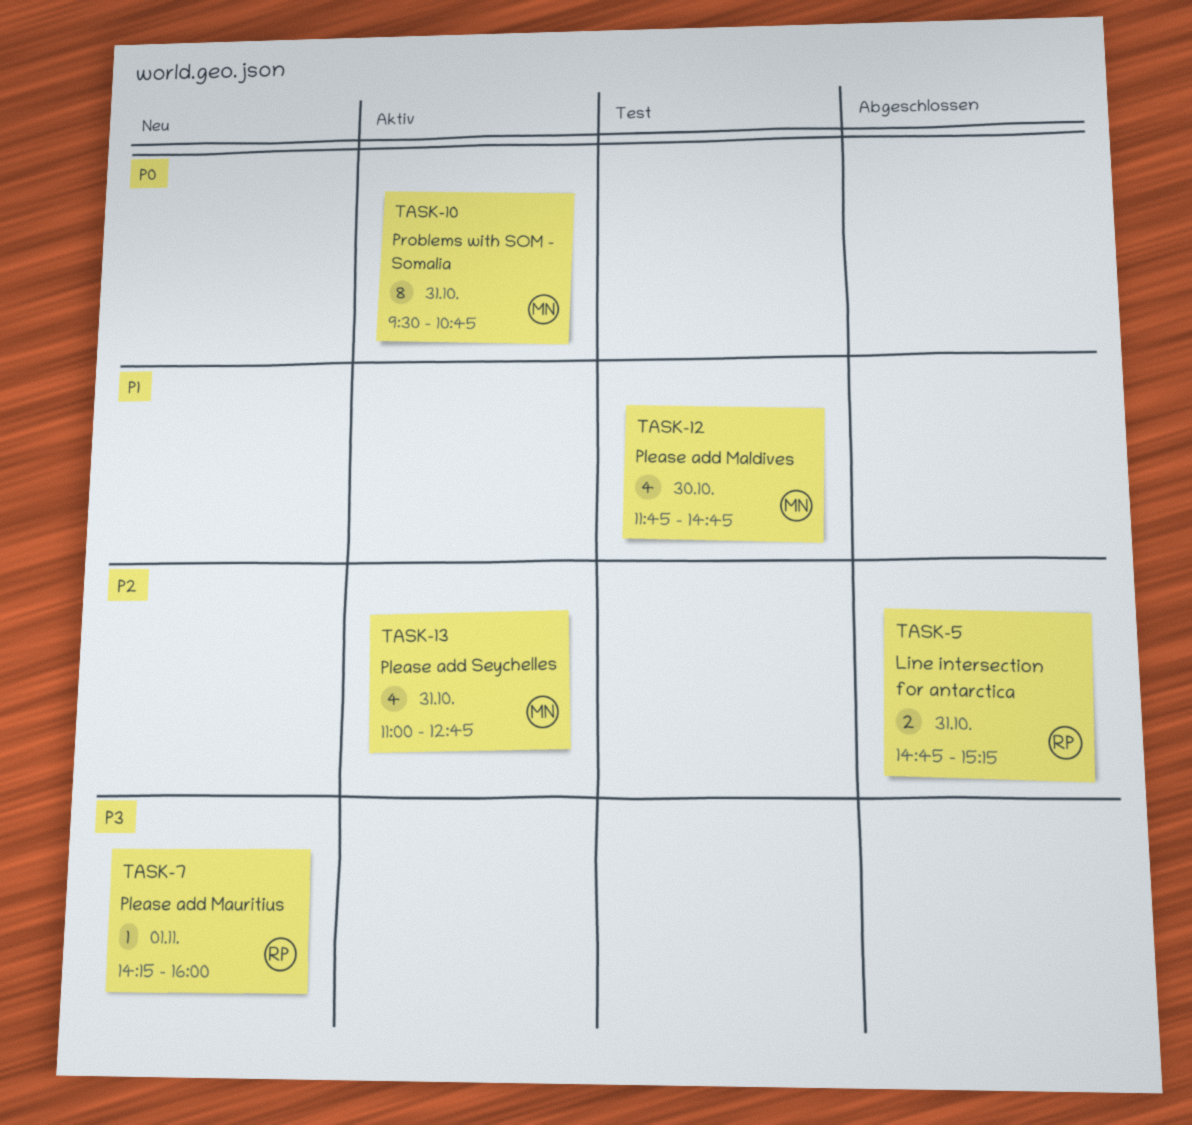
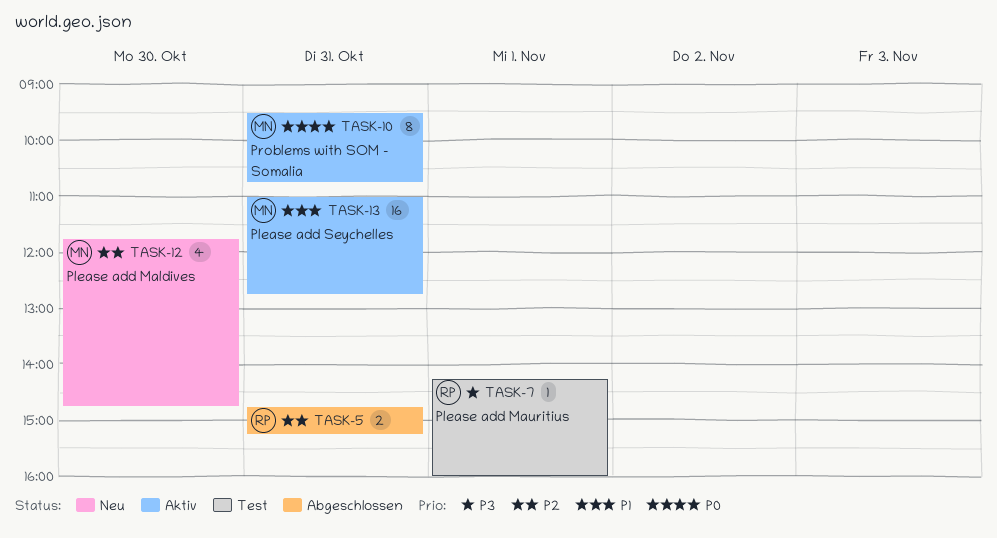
TASK-7, status: Neu -> Test
TASK-12, status: Test -> Neu
TASK-12, priority: P1 -> P2
TASK-13, priority: P2 -> P1
TASK-13, estimate: 4 -> 16

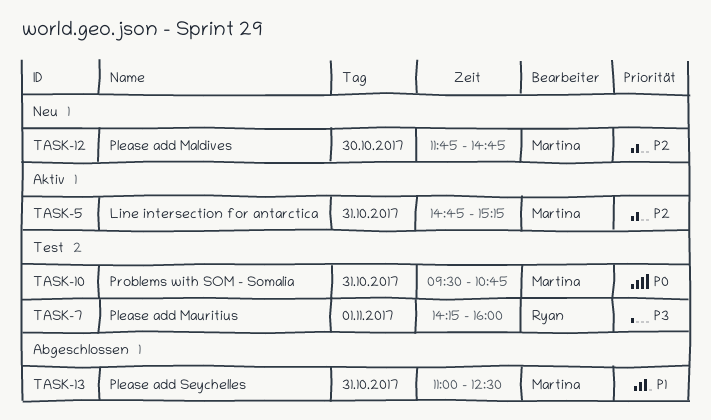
TASK-5, status: Abgeschlossen -> Aktiv
TASK-5, owner: Ryan -> Martina
TASK-10, status: Aktiv -> Test
TASK-13, status: Aktiv -> Abgeschlossen
TASK-13, ends: 12:45 -> 12:30

